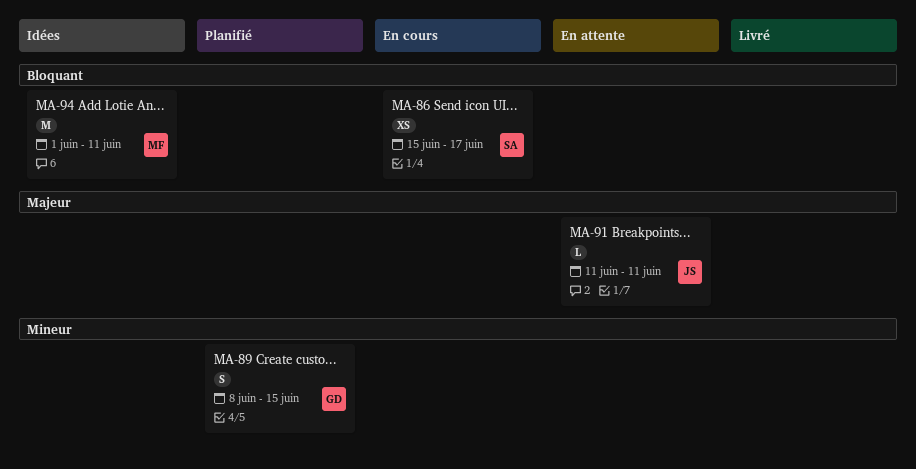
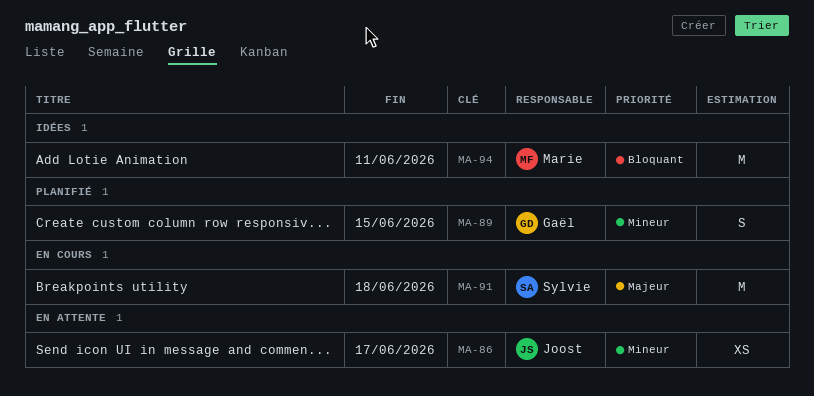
MA-86, status: En cours -> En attente
MA-86, owner: Sylvie -> Joost
MA-86, priority: Bloquant -> Mineur
MA-91, status: En attente -> En cours
MA-91, owner: Joost -> Sylvie
MA-91, estimate: L -> M
MA-91, due: Jun 11 -> Jun 18

